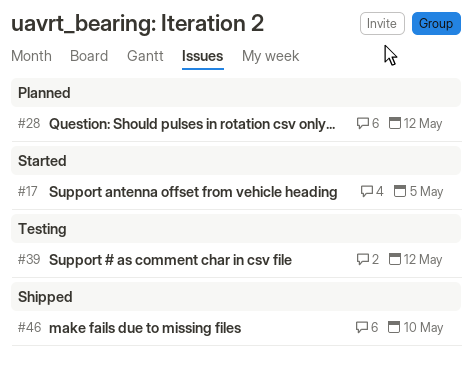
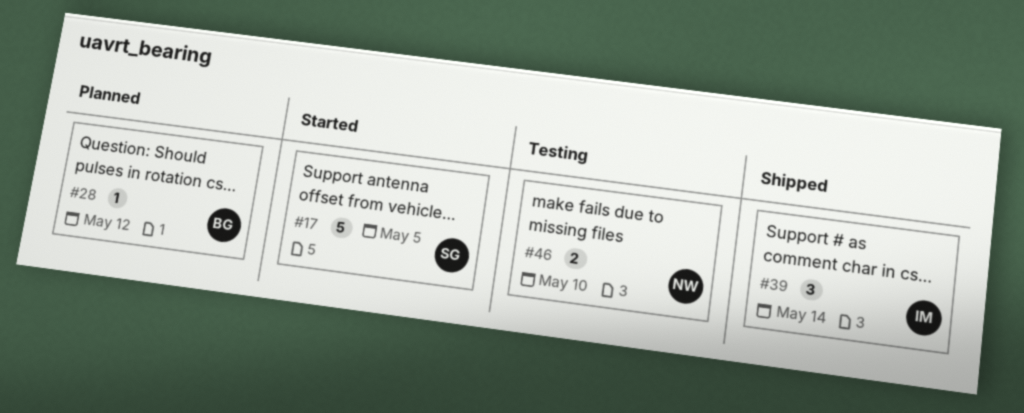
#39, status: Testing -> Shipped
#39, due: May 12 -> May 14
#46, status: Shipped -> Testing

